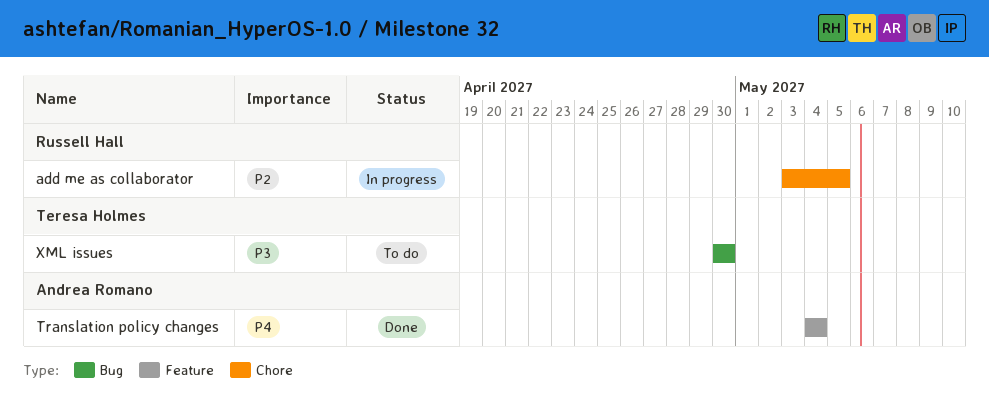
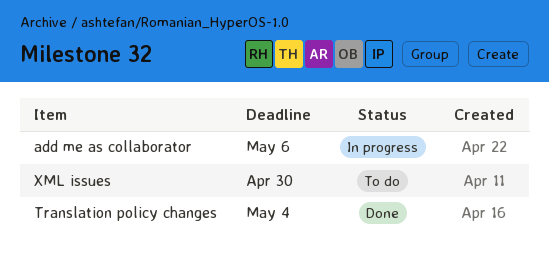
add me as collaborator, due: May 5 -> May 6

